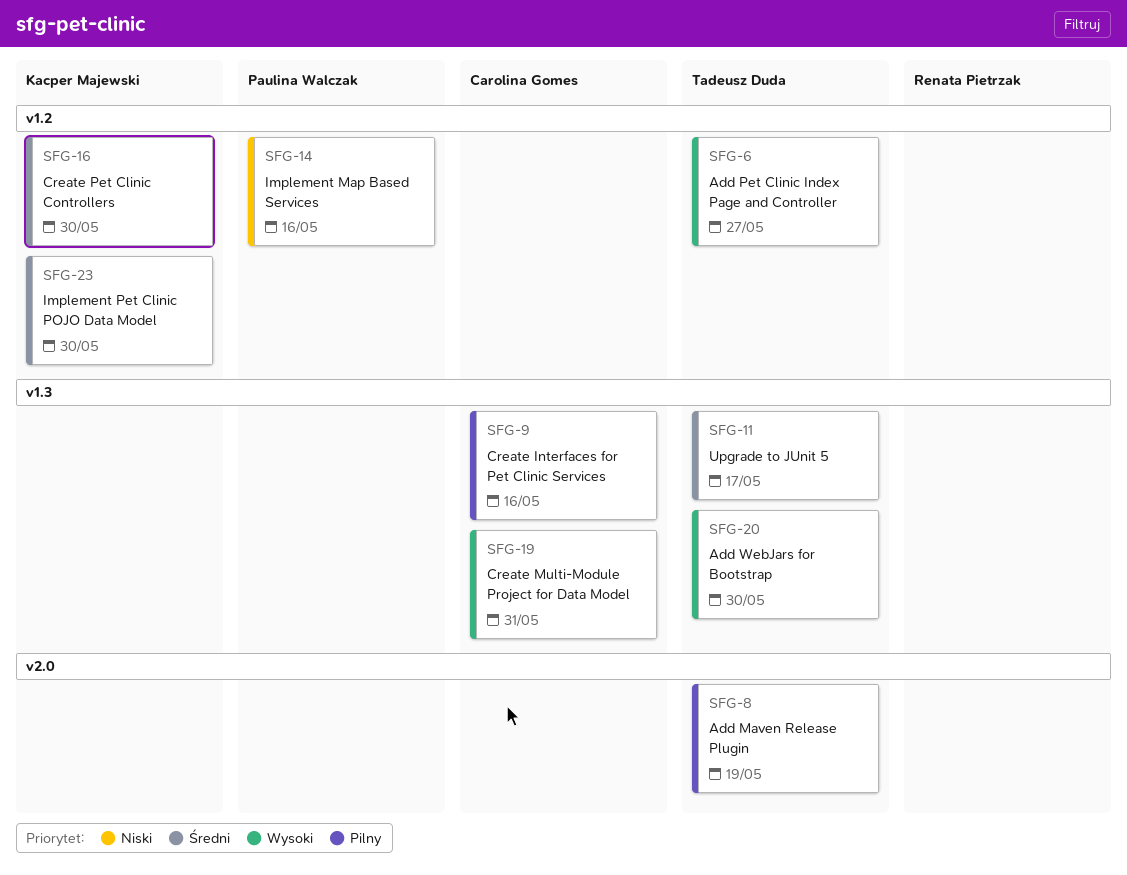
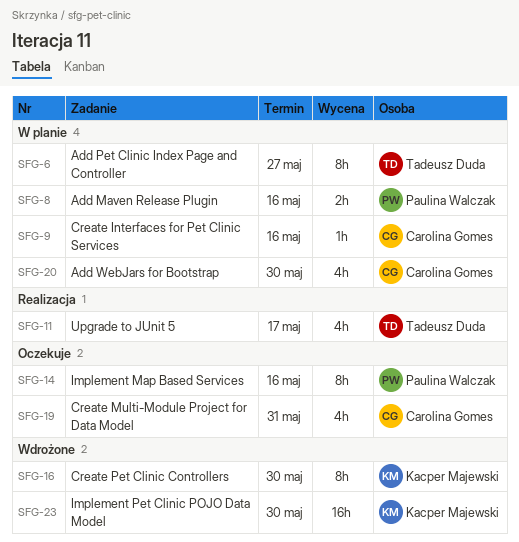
SFG-8, owner: Tadeusz Duda -> Paulina Walczak
SFG-8, due: May 19 -> May 16
SFG-20, owner: Tadeusz Duda -> Carolina Gomes

